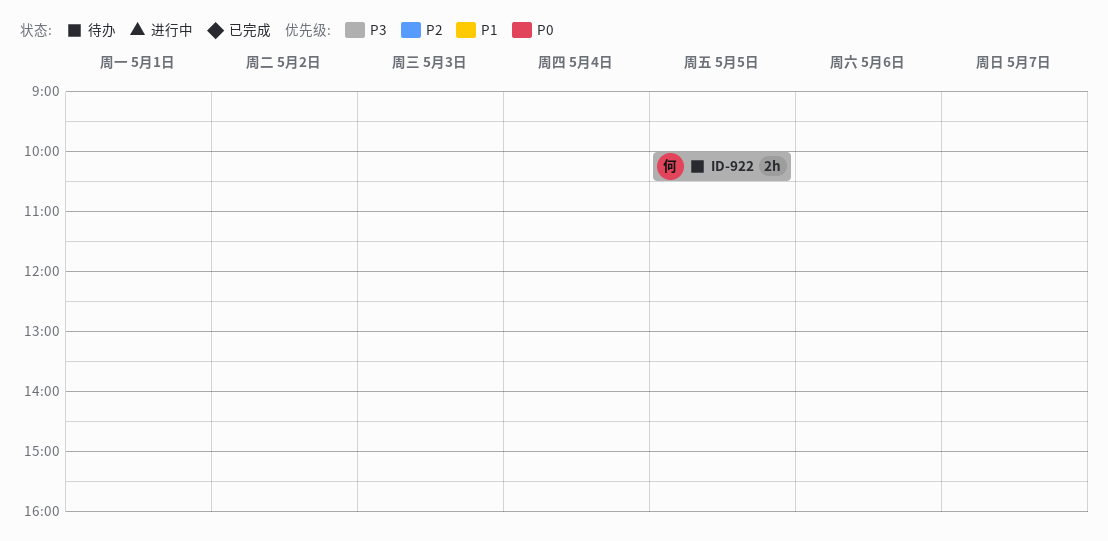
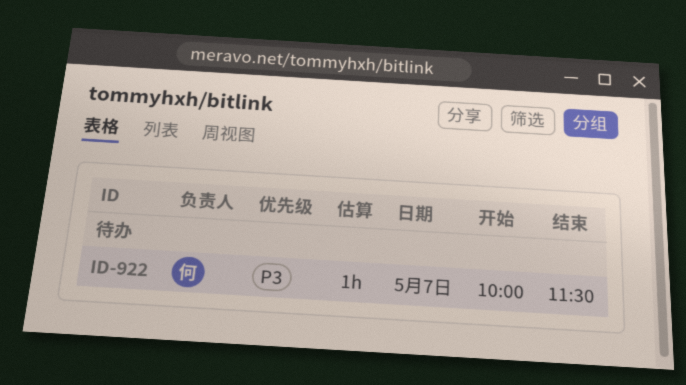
ID-922, estimate: 2h -> 1h
ID-922, day: May 5 -> May 7
ID-922, ends: 10:30 -> 11:30

